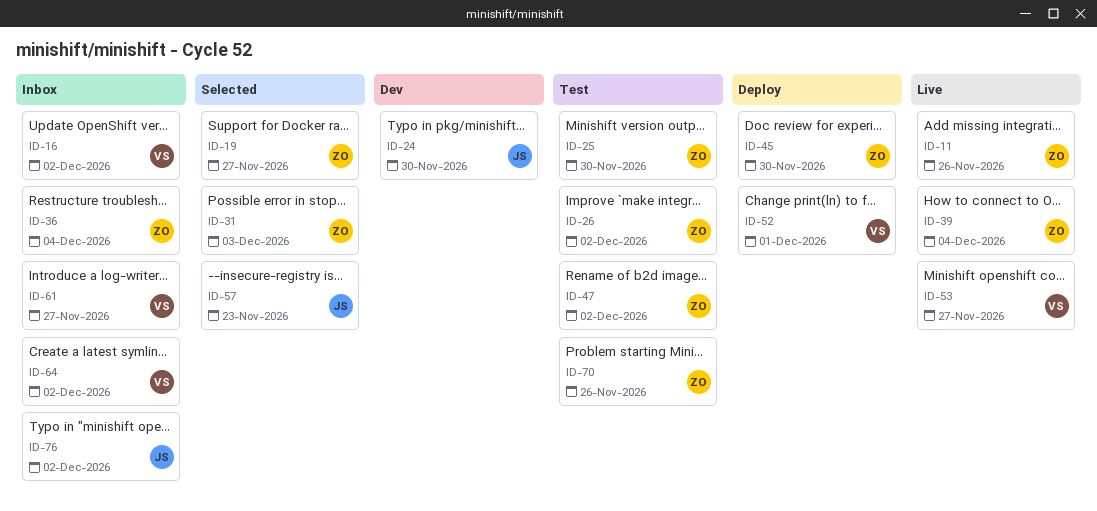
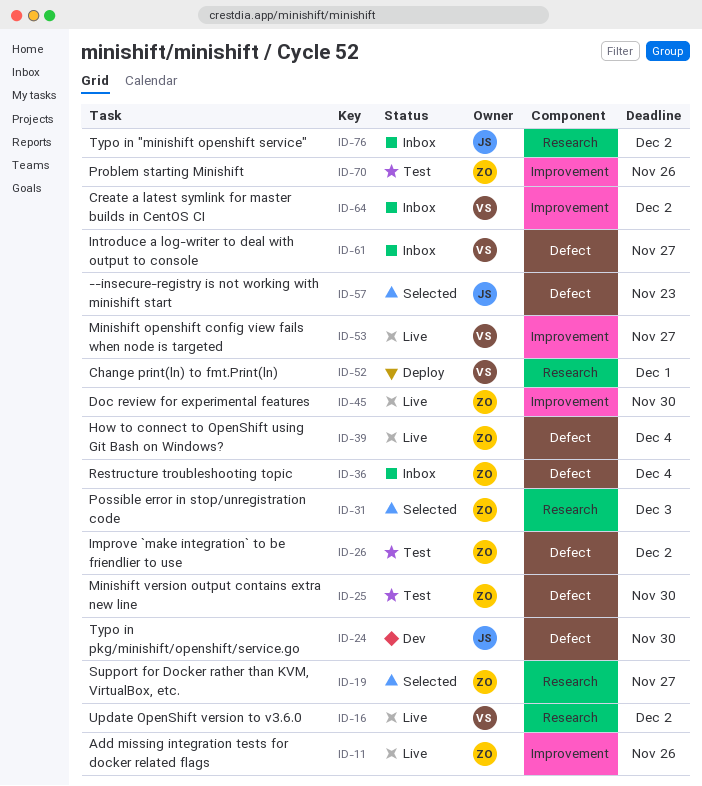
ID-16, status: Inbox -> Live
ID-45, status: Deploy -> Live
ID-47: present -> none

